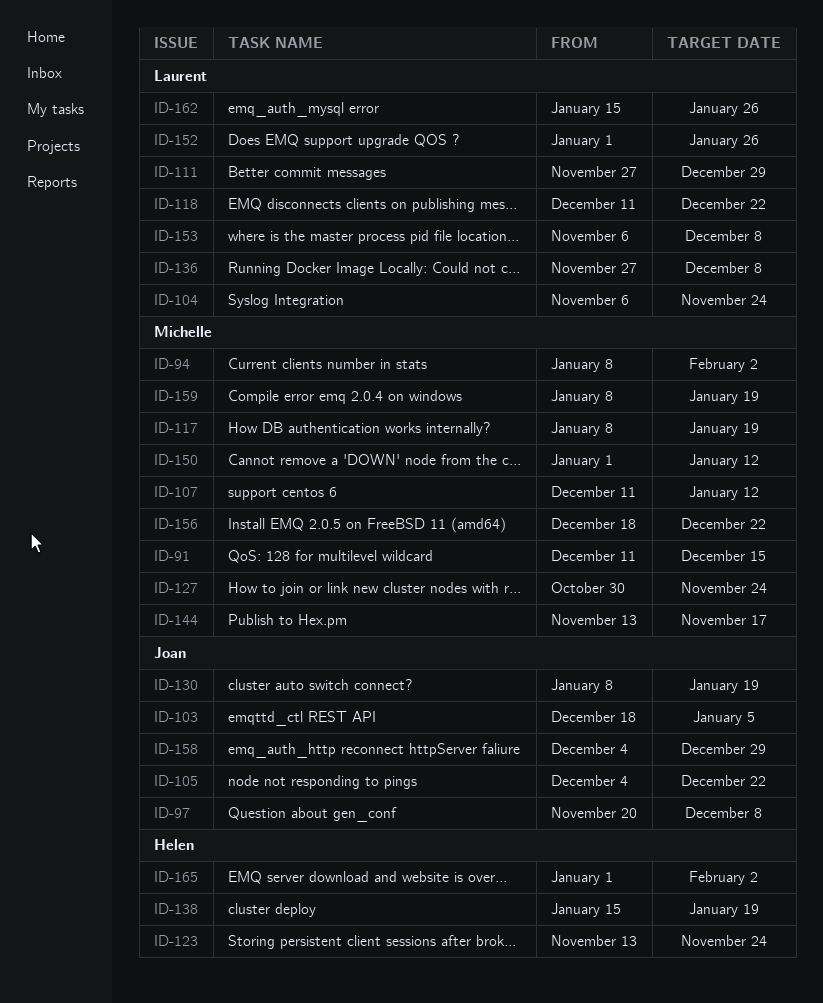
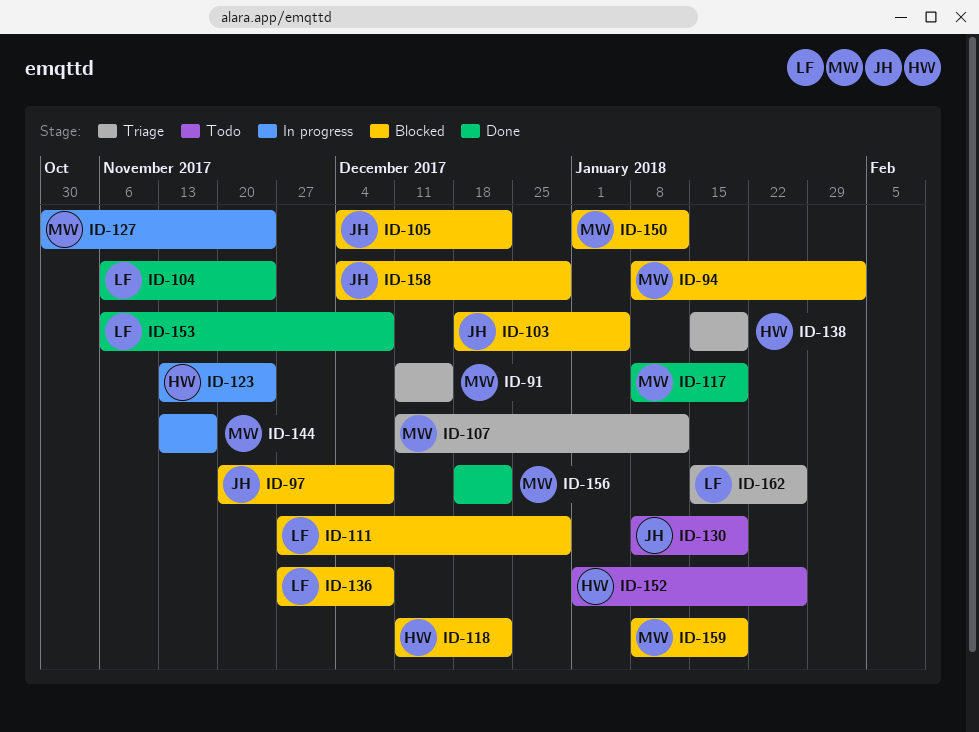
ID-118, owner: Laurent -> Helen
ID-152, owner: Laurent -> Helen
ID-165: present -> none

